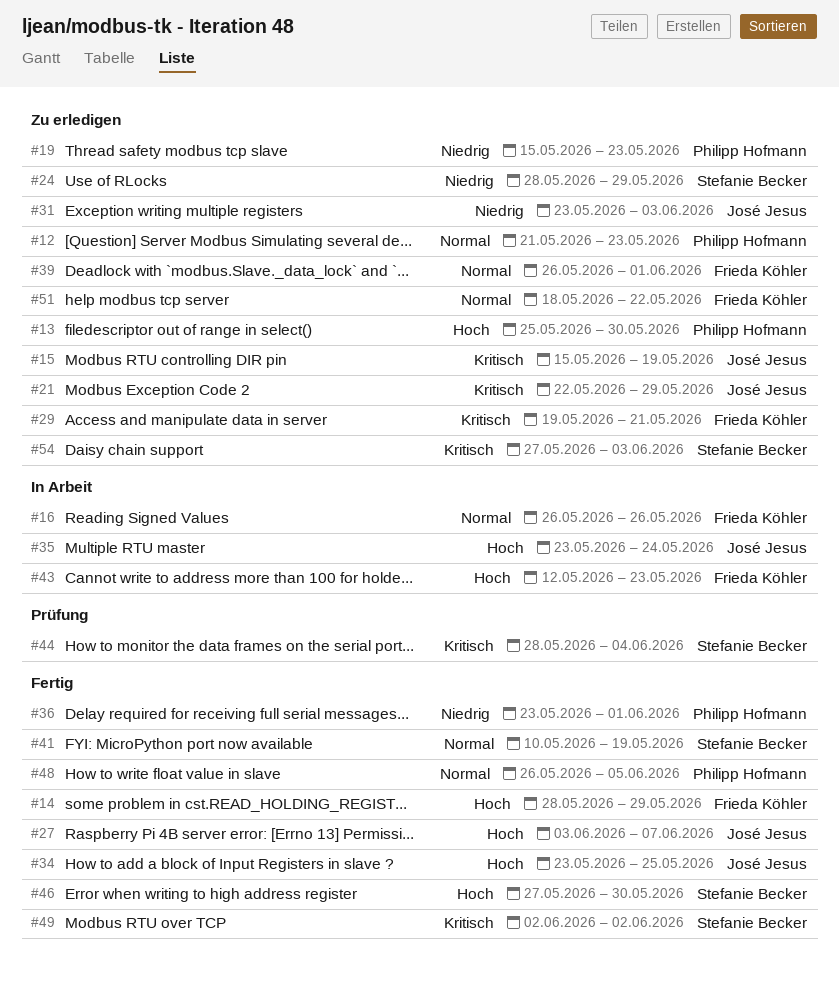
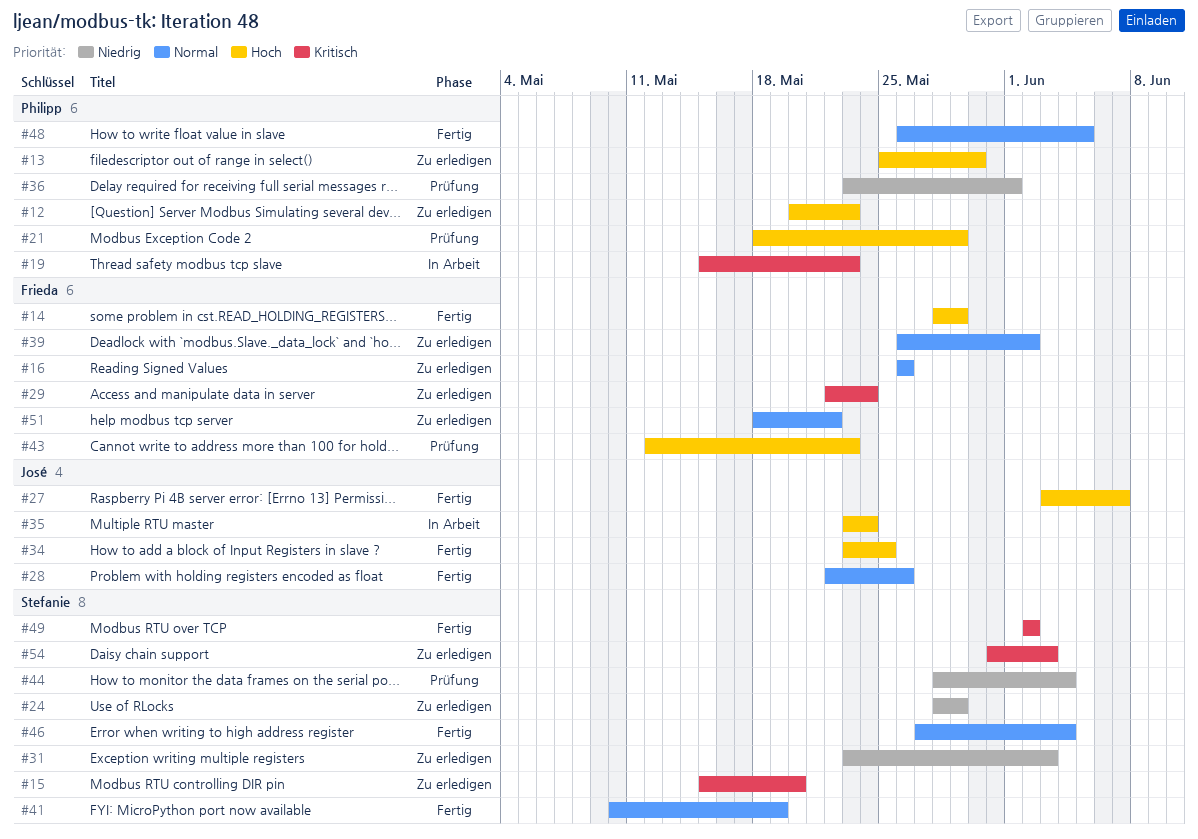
#12, priority: Normal -> Hoch
#12, start: May 21 -> May 20
#15, owner: José Jesus -> Stefanie Becker
#15, due: May 19 -> May 20
#16, status: In Arbeit -> Zu erledigen
#19, status: Zu erledigen -> In Arbeit
#19, priority: Niedrig -> Kritisch
#21, status: Zu erledigen -> Prüfung
#21, owner: José Jesus -> Philipp Hofmann
#21, priority: Kritisch -> Hoch
#21, start: May 22 -> May 18
#28: none -> present
#29, start: May 19 -> May 22
#29, due: May 21 -> May 24
#31, owner: José Jesus -> Stefanie Becker
#36, status: Fertig -> Prüfung
#39, due: Jun 1 -> Jun 2
#43, status: In Arbeit -> Prüfung
#44, priority: Kritisch -> Niedrig
#46, priority: Hoch -> Normal
#46, due: May 30 -> Jun 4
#54, start: May 27 -> May 31

